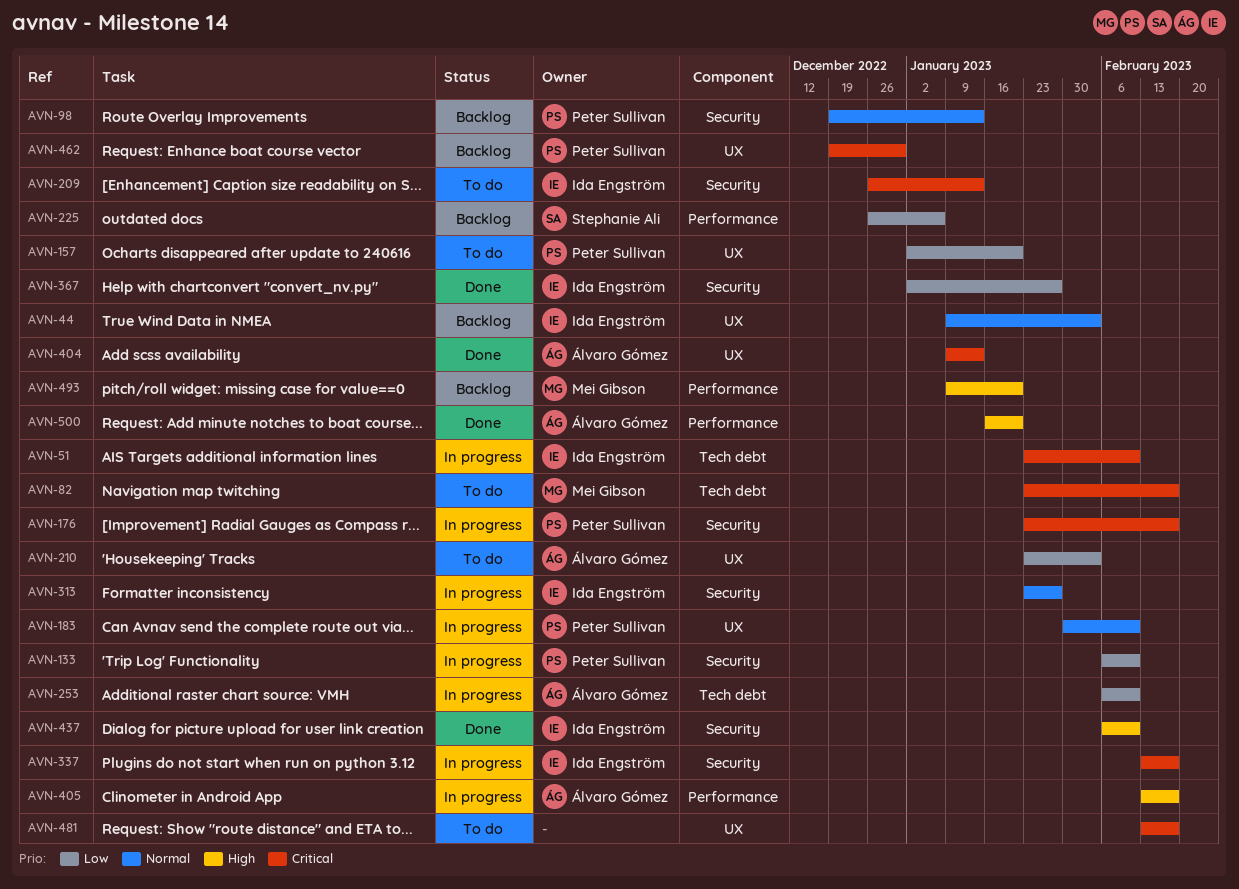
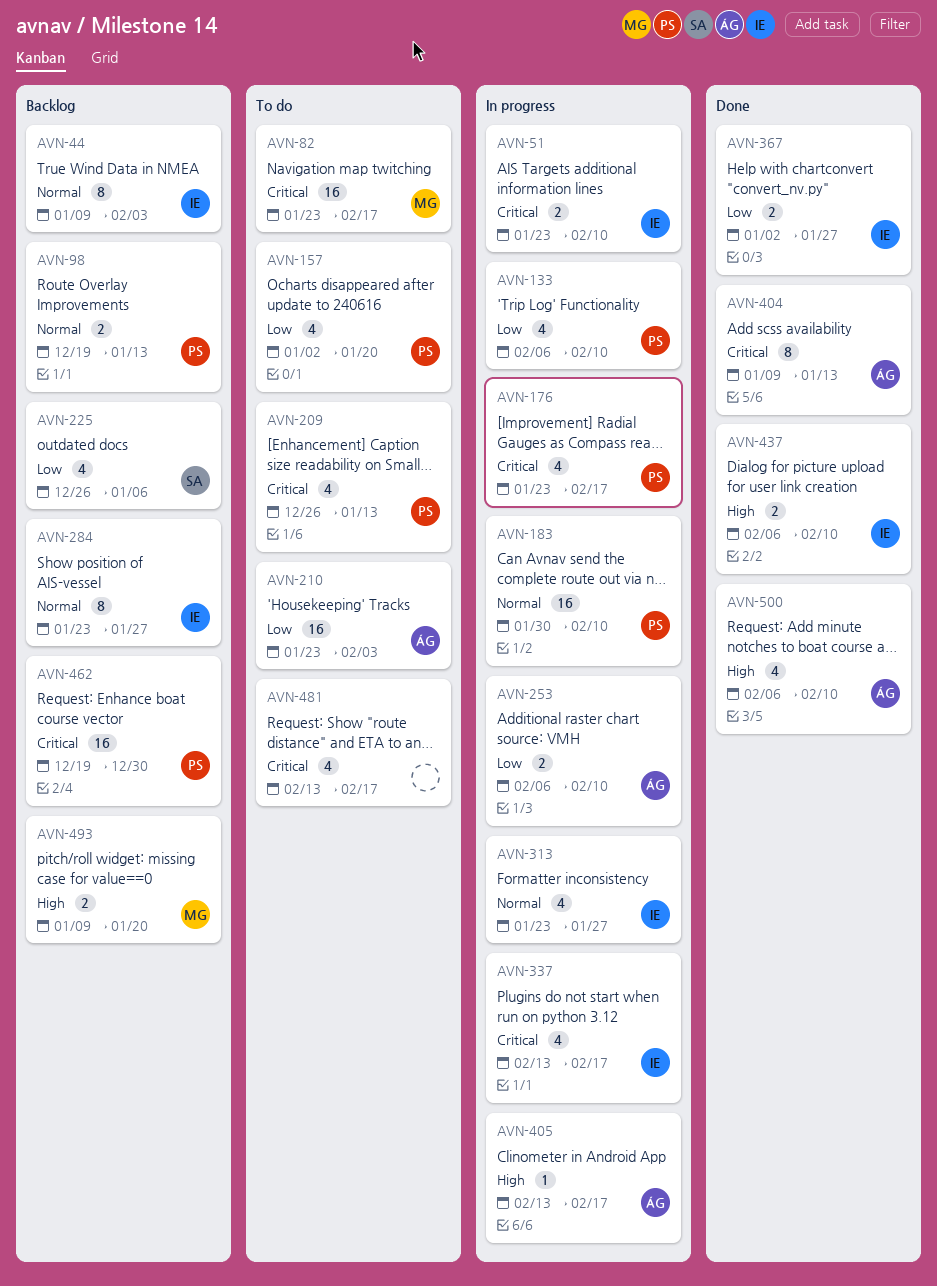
AVN-209, owner: Ida Engström -> Peter Sullivan
AVN-284: none -> present
AVN-500, start: Jan 16 -> Feb 6
AVN-500, due: Jan 20 -> Feb 10

